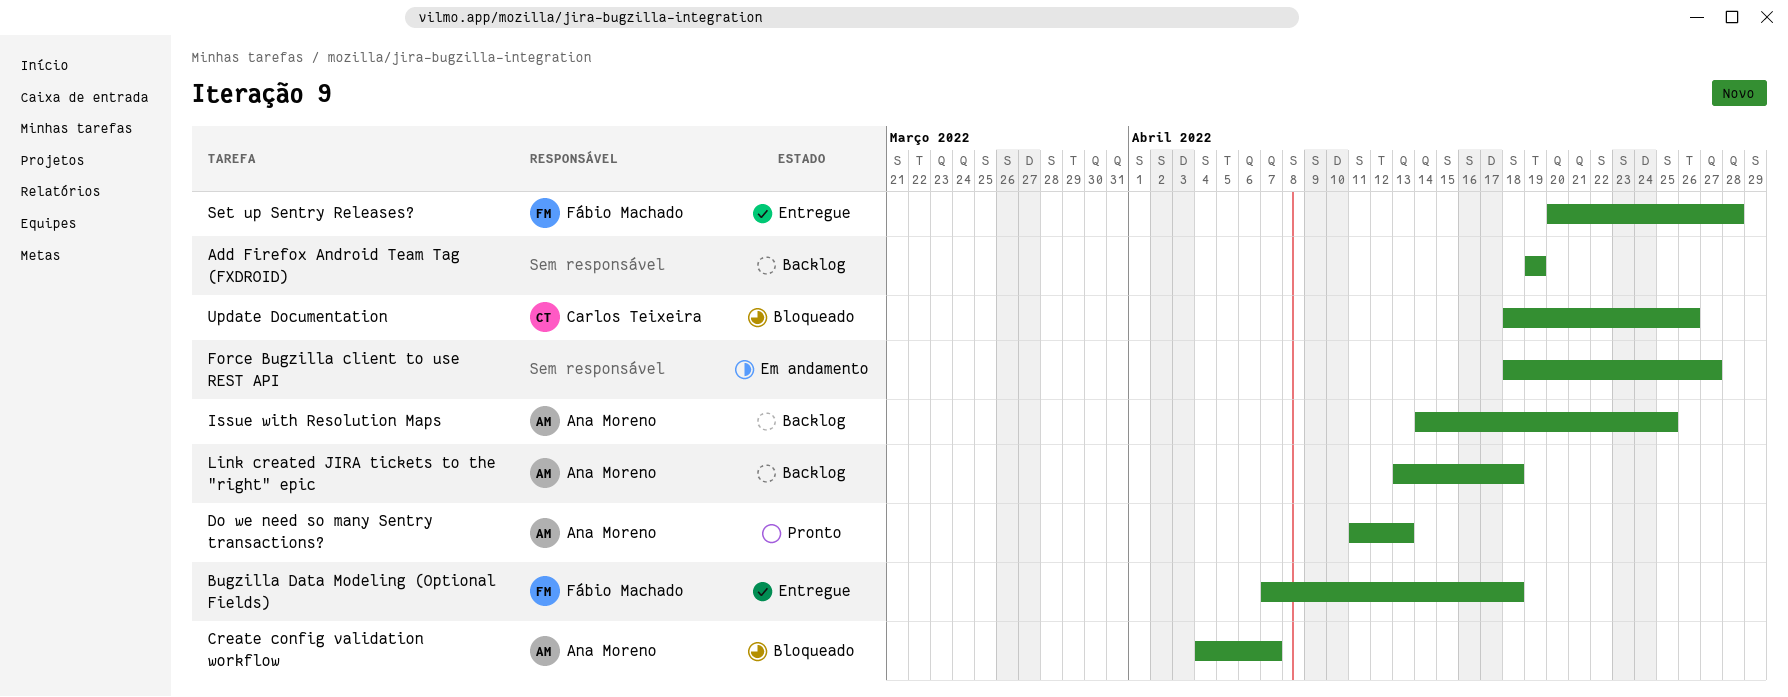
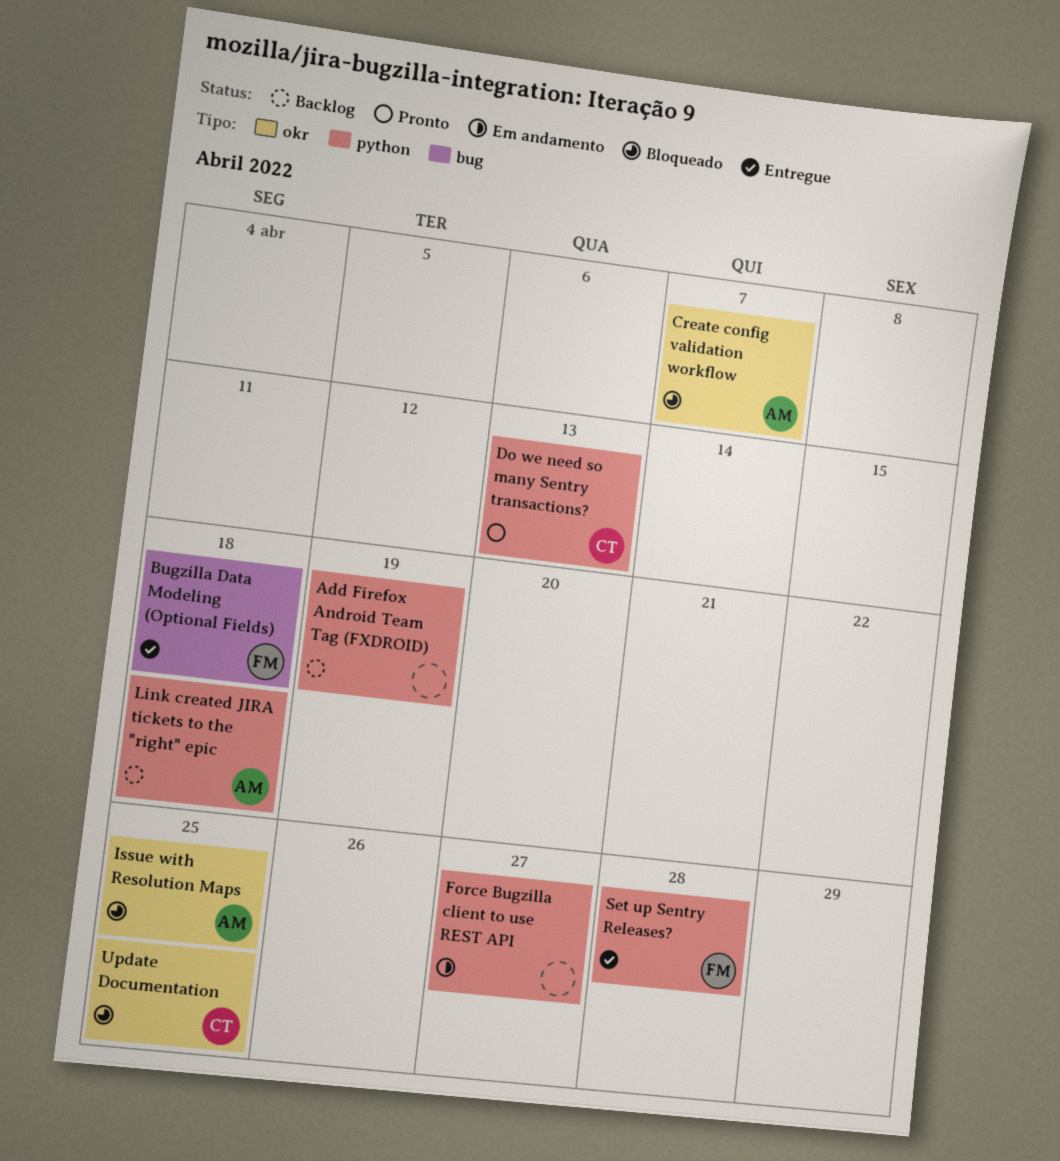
Do we need so many Sentry transactions?, owner: Ana Moreno -> Carlos Teixeira
Issue with Resolution Maps, status: Backlog -> Bloqueado
Update Documentation, due: Apr 26 -> Apr 25

